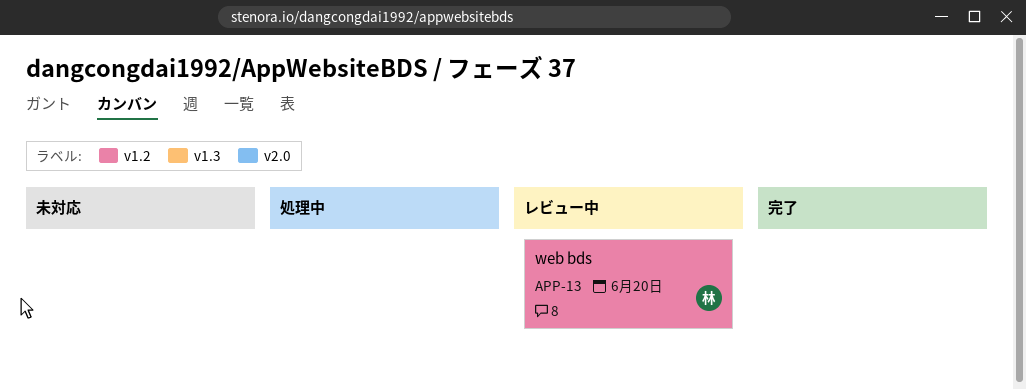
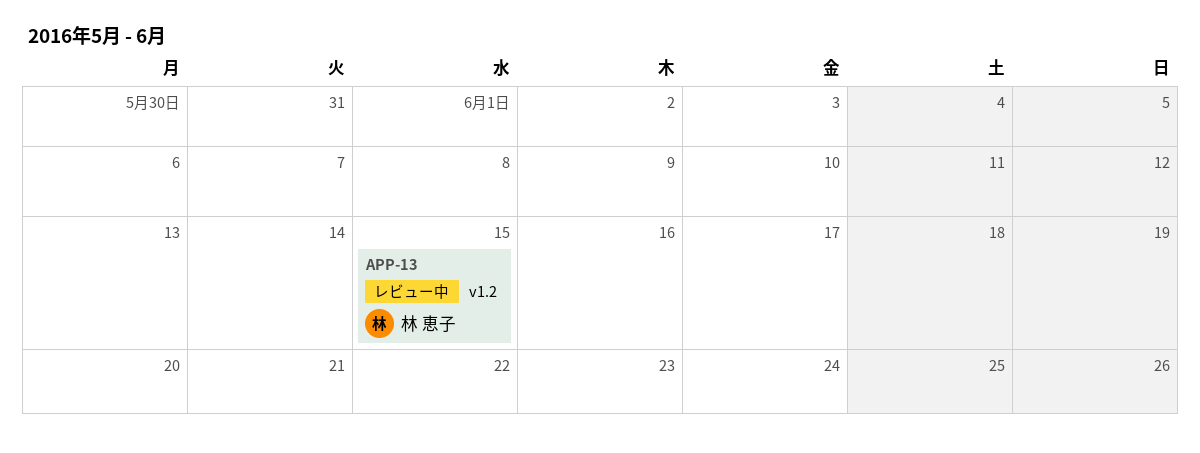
APP-13, due: Jun 20 -> Jun 15

